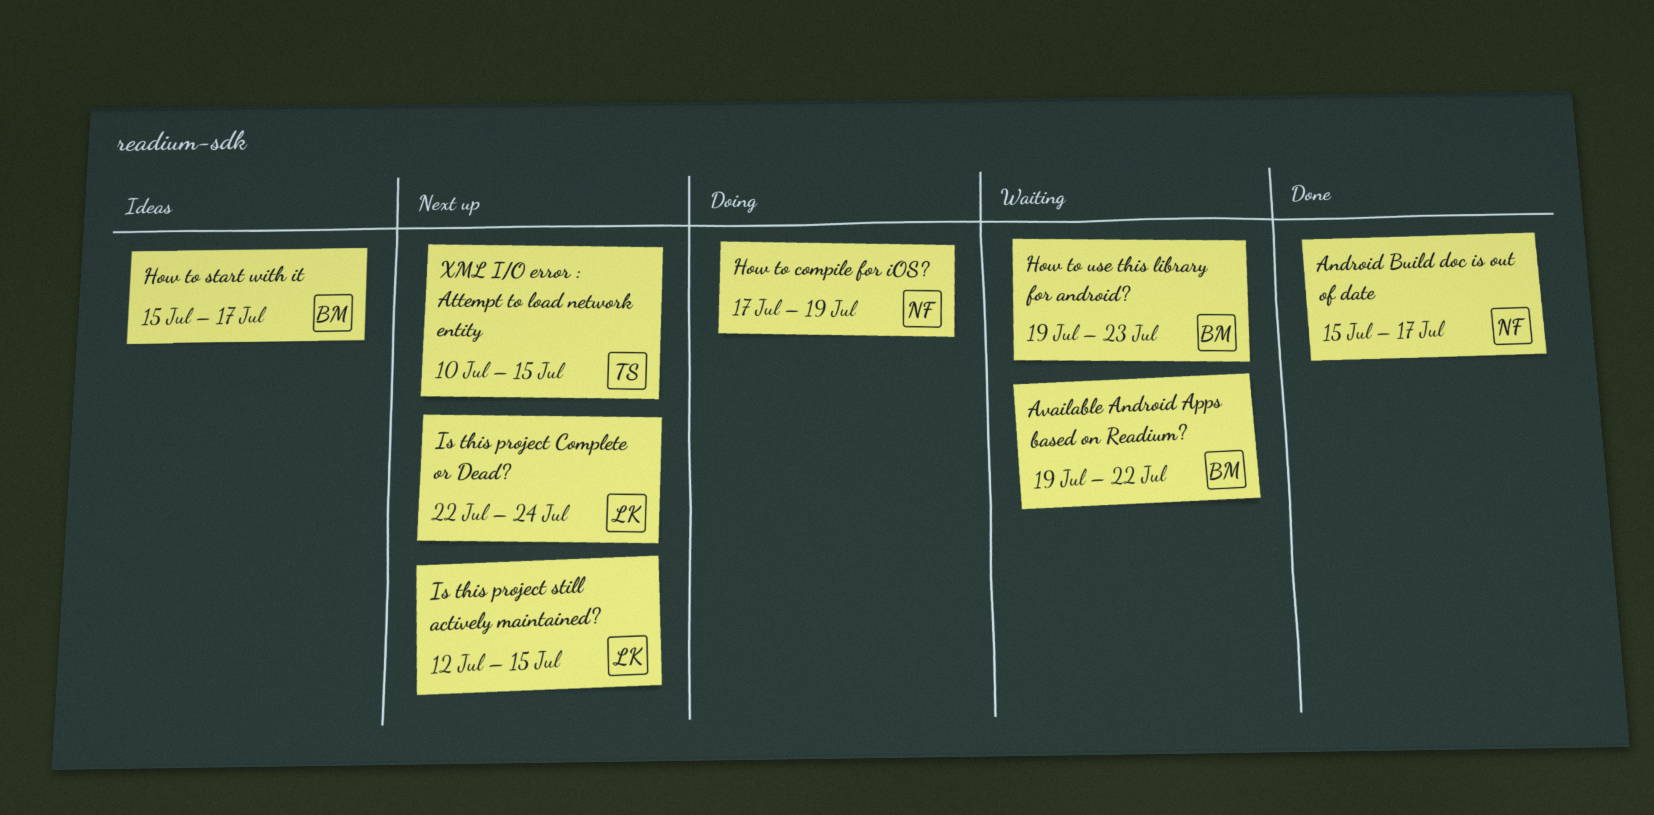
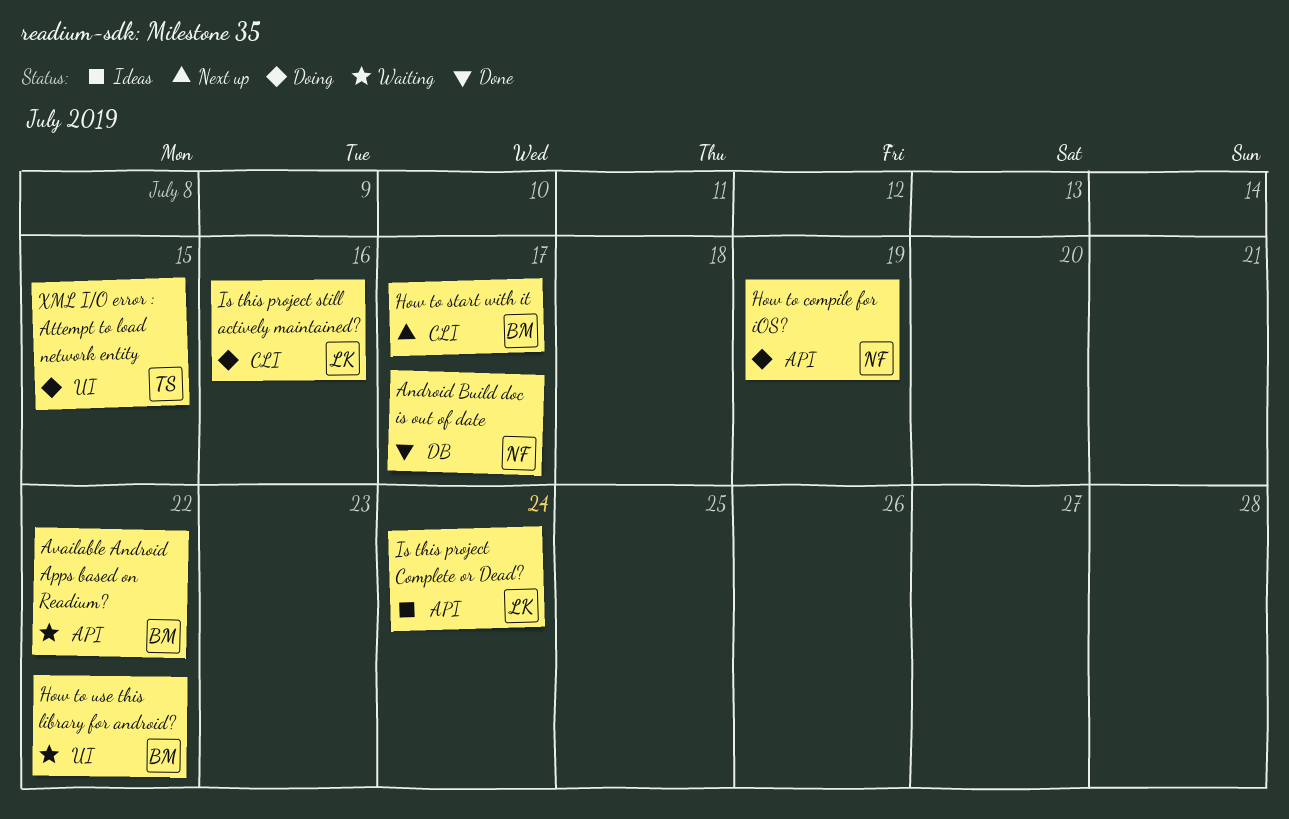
How to start with it, status: Ideas -> Next up
How to use this library for android?, due: Jul 23 -> Jul 22
Is this project Complete or Dead?, status: Next up -> Ideas
Is this project still actively maintained?, status: Next up -> Doing
Is this project still actively maintained?, due: Jul 15 -> Jul 16
XML I/O error : Attempt to load network entity, status: Next up -> Doing

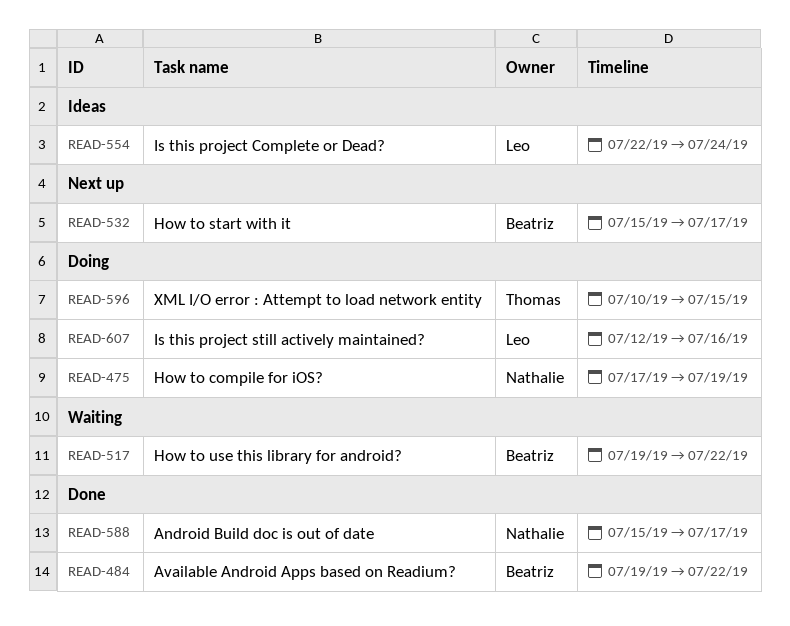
Available Android Apps based on Readium?, status: Waiting -> Done

